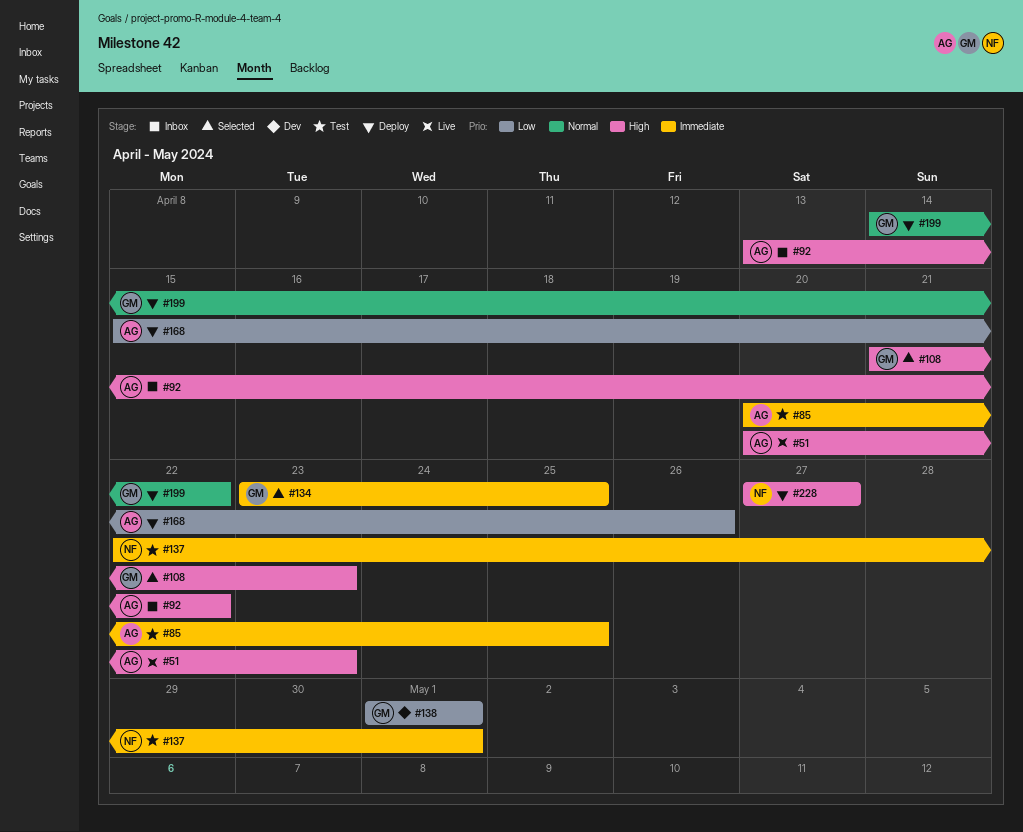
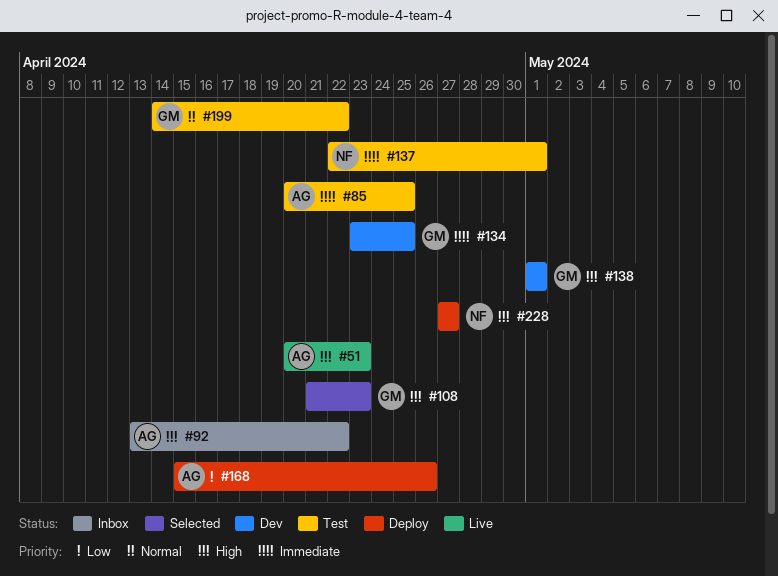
#134, status: Selected -> Dev
#138, priority: Low -> High
#199, status: Deploy -> Test

